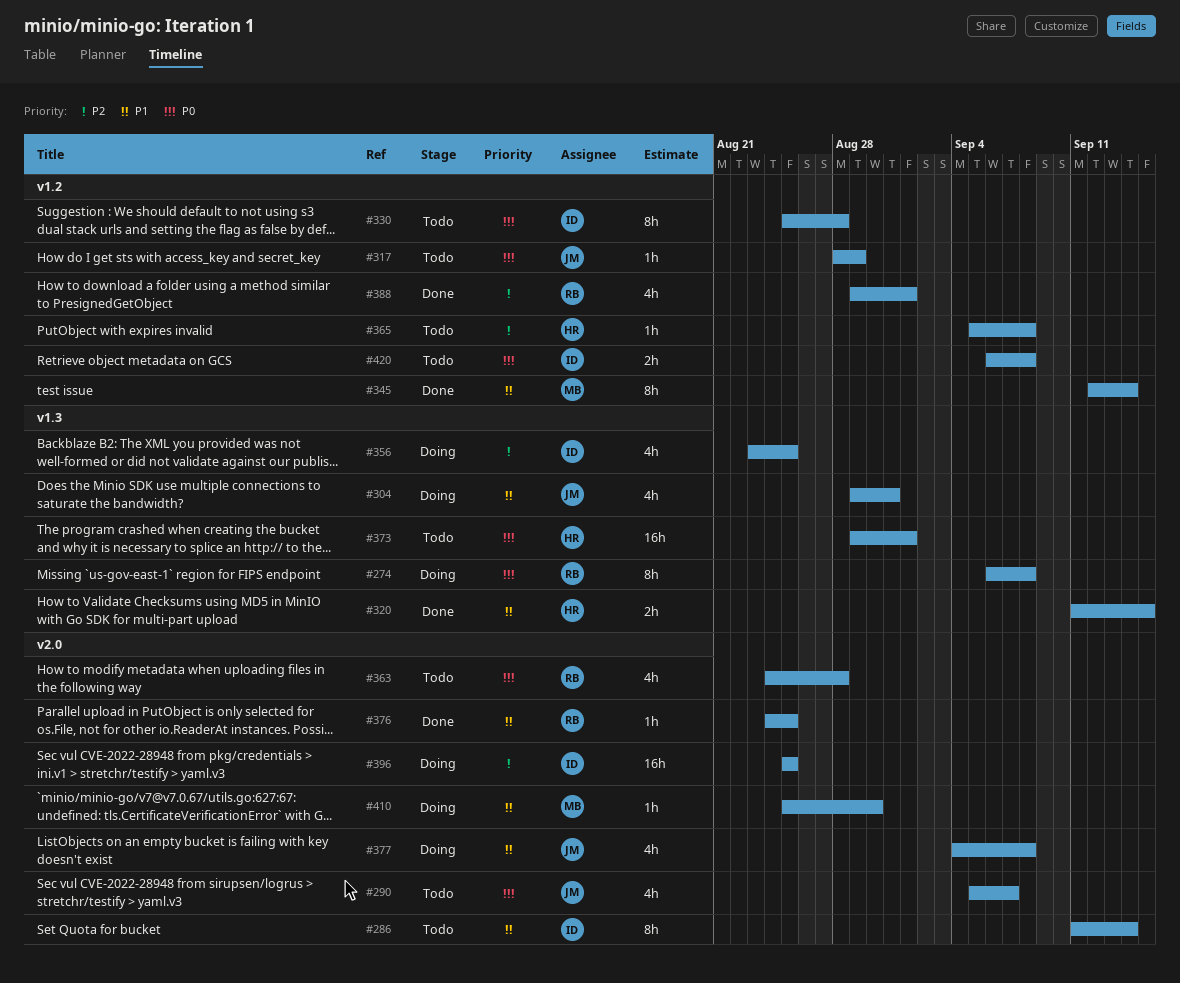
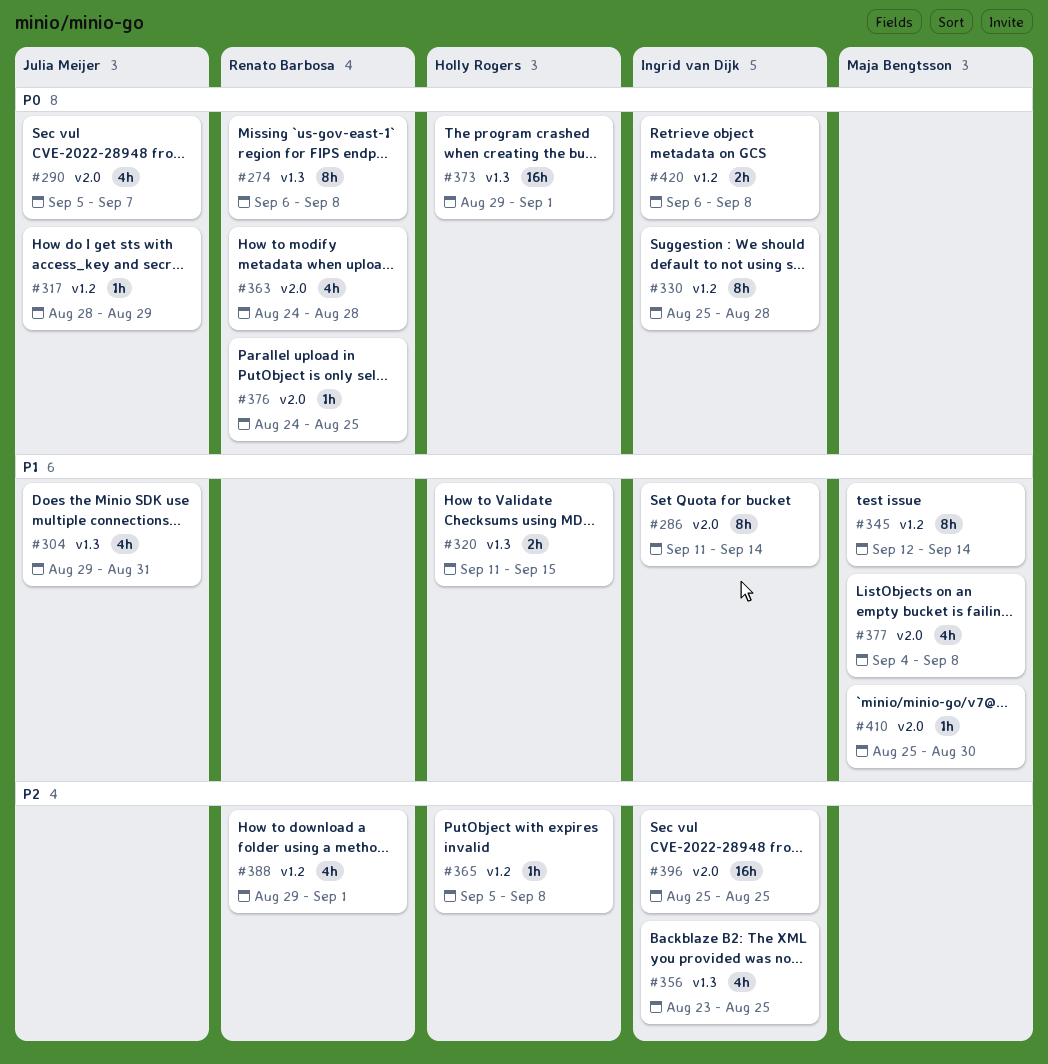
#376, priority: P1 -> P0
#377, owner: Julia Meijer -> Maja Bengtsson

